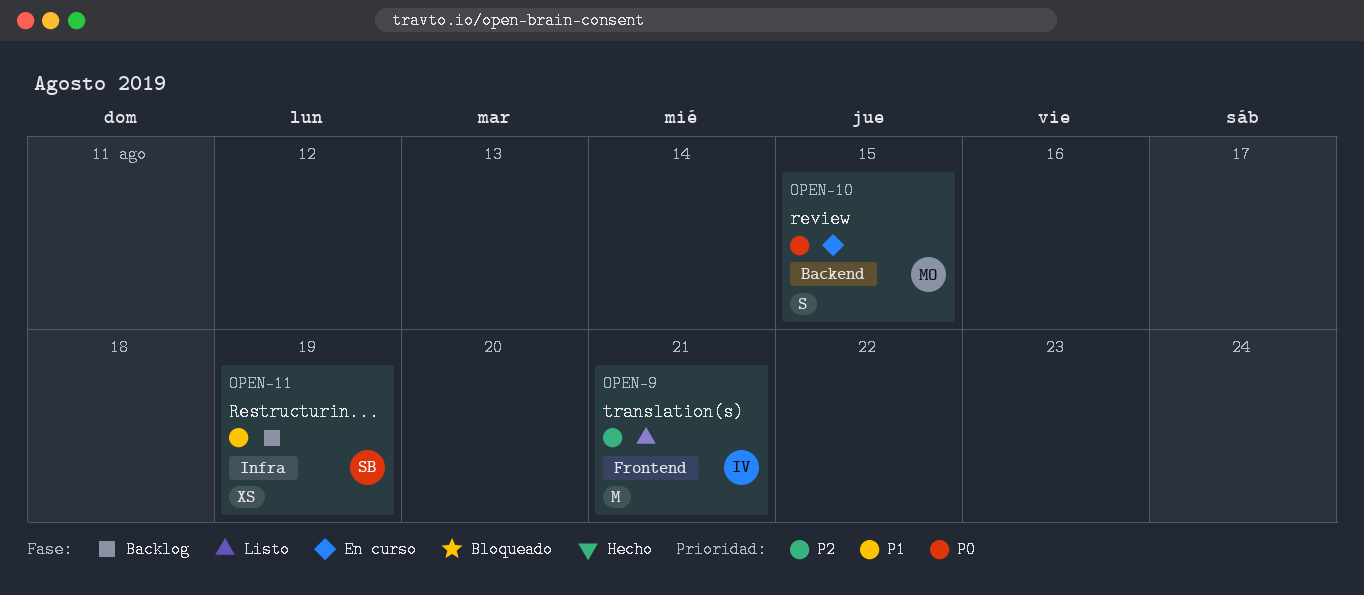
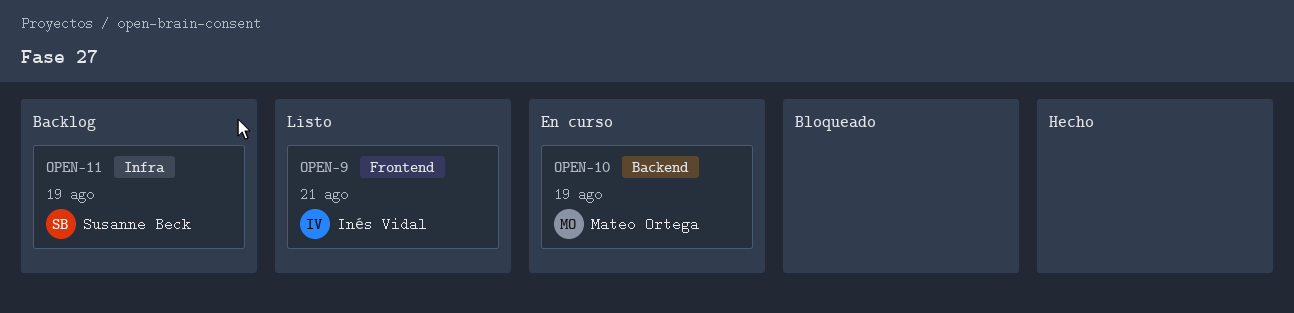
OPEN-10, due: Aug 15 -> Aug 19

